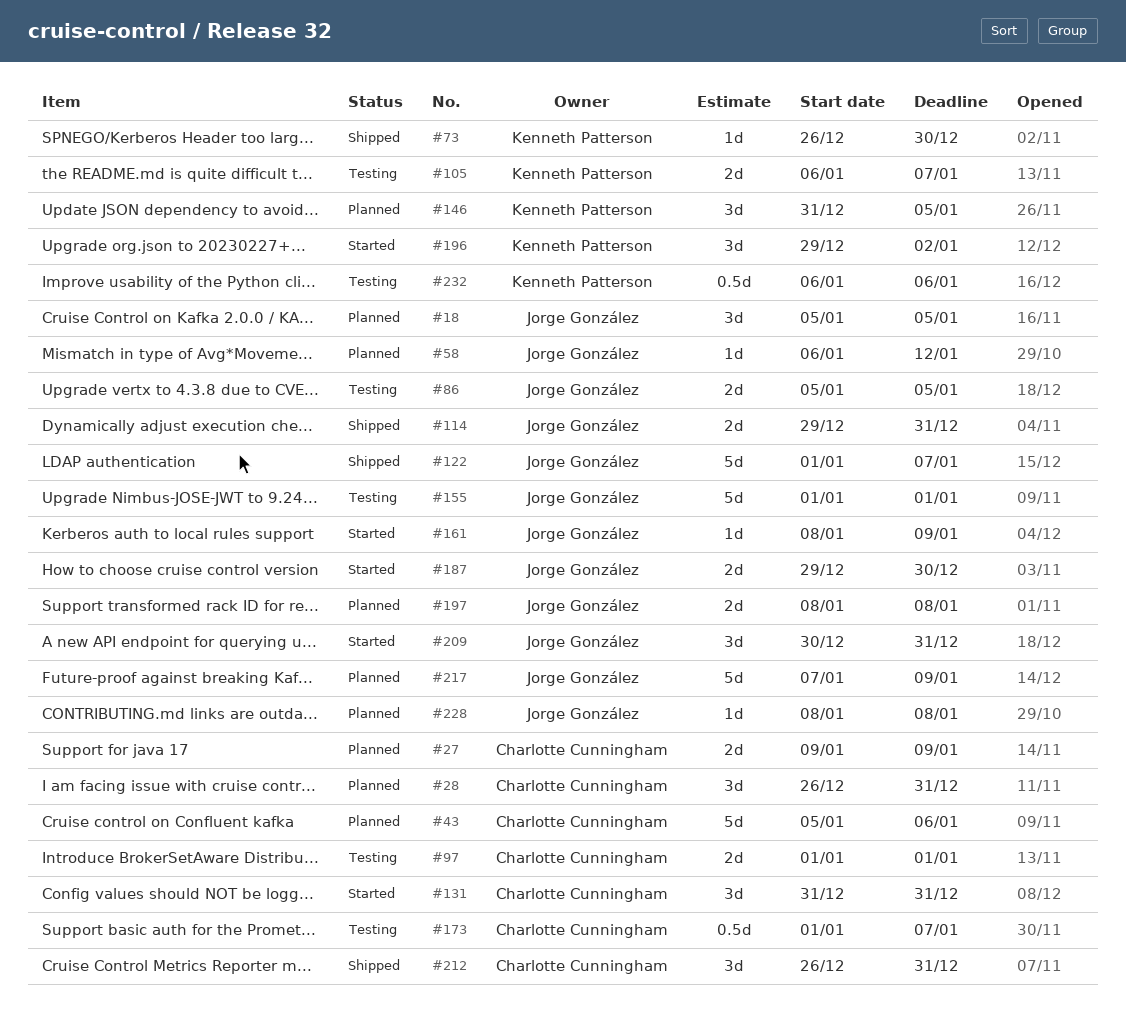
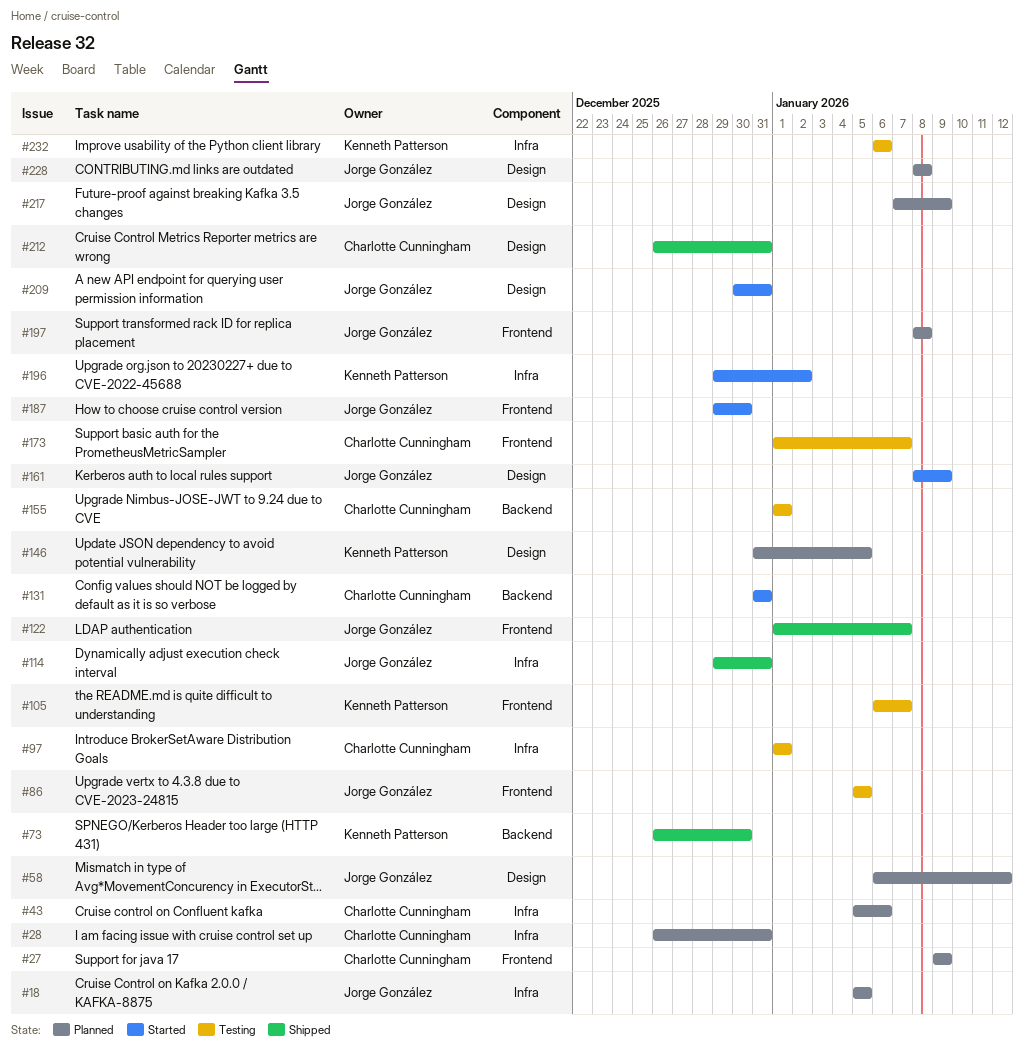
#155, owner: Jorge González -> Charlotte Cunningham

